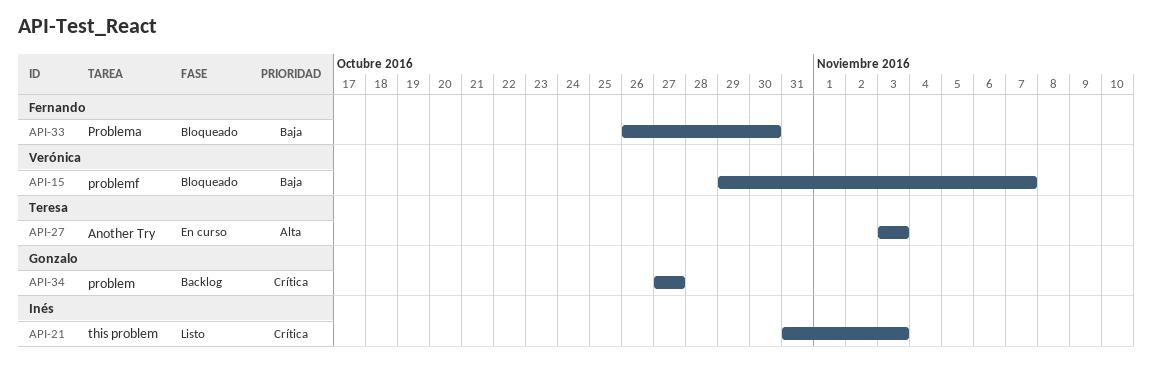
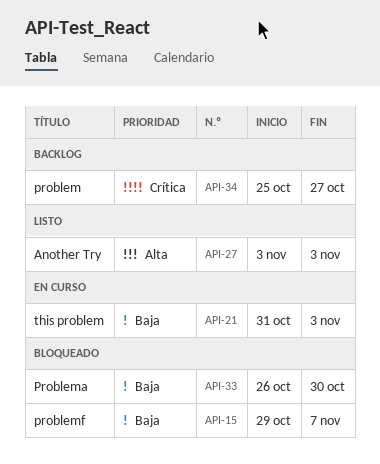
API-21, status: Listo -> En curso
API-21, priority: Crítica -> Baja
API-27, status: En curso -> Listo
API-34, start: Oct 27 -> Oct 25

